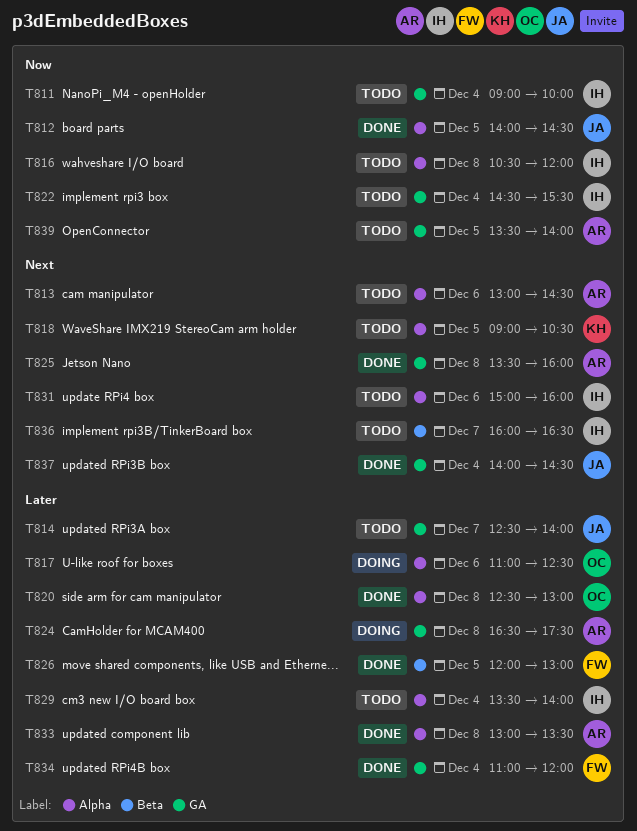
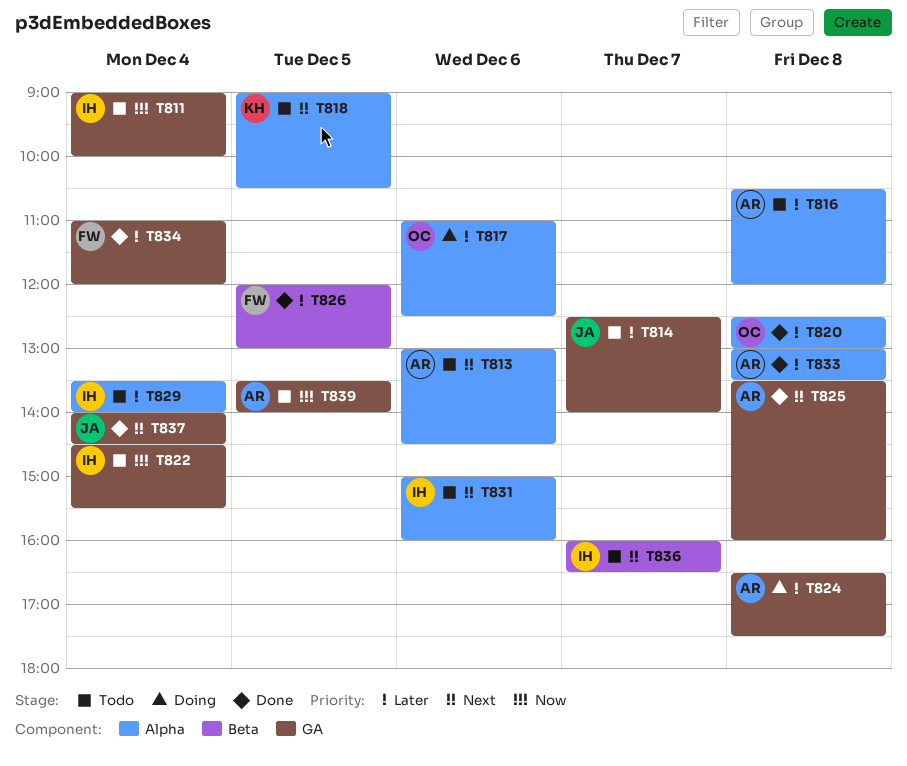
T812: present -> none
T816, owner: IH -> AR
T816, priority: Now -> Later

